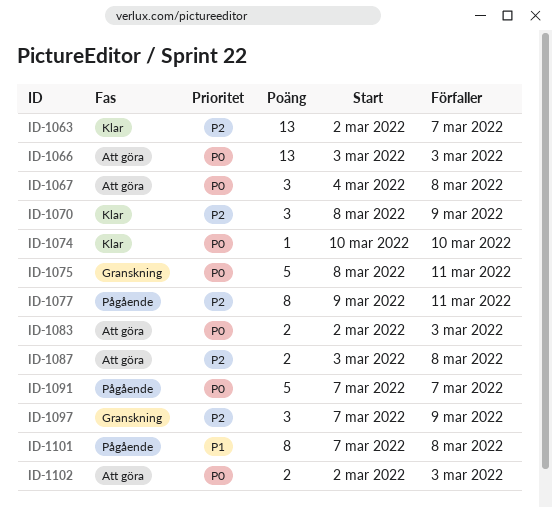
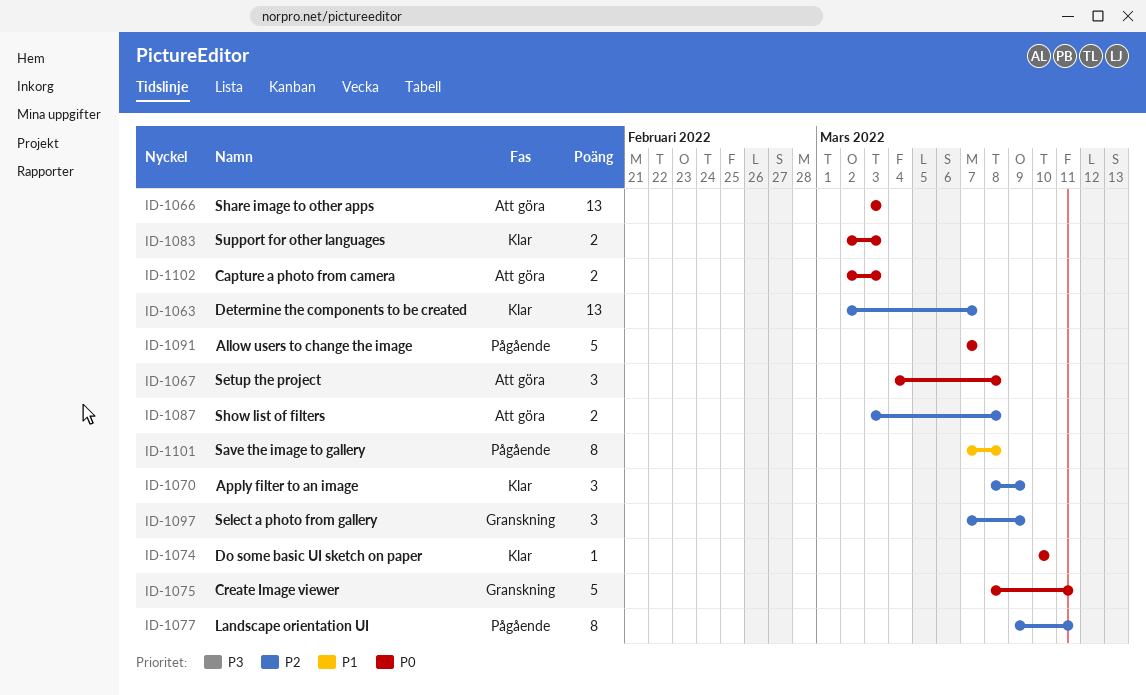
ID-1083, status: Att göra -> Klar

